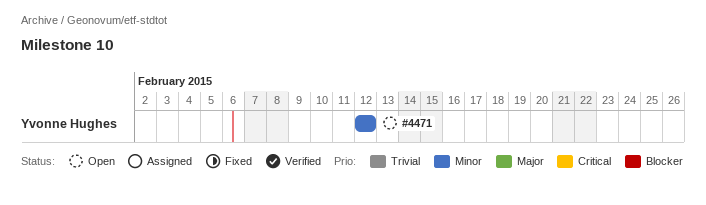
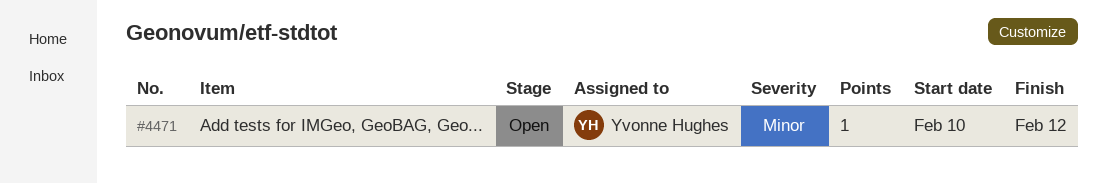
#4471, start: Feb 12 -> Feb 10

